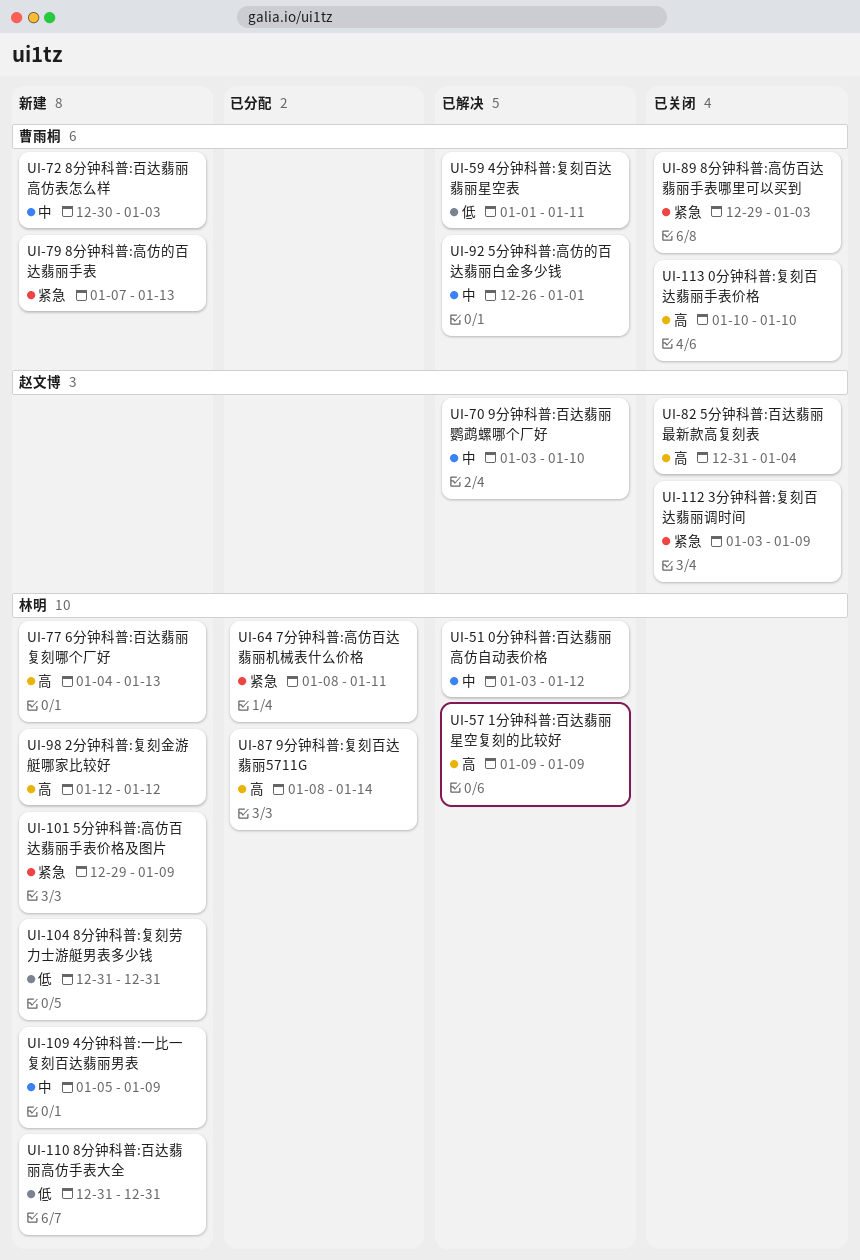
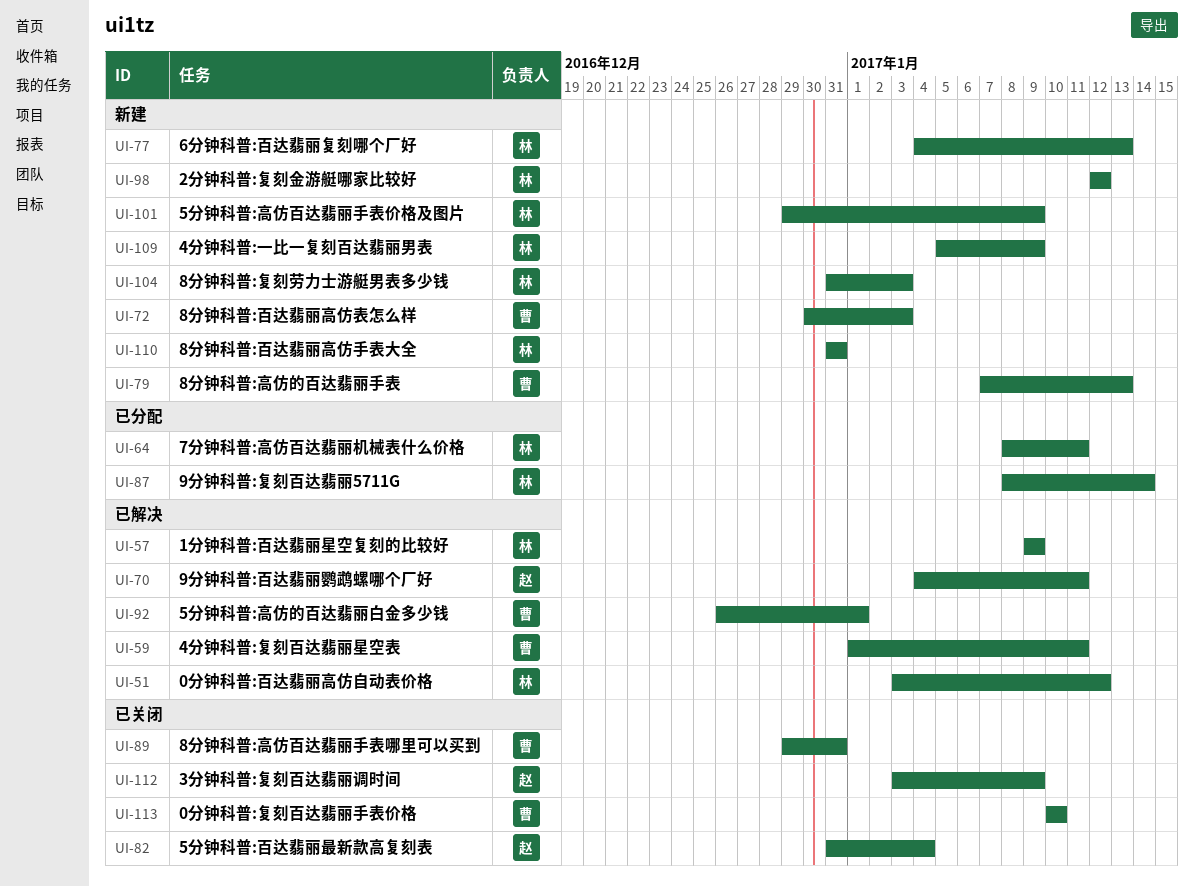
UI-70, start: Jan 3 -> Jan 4
UI-70, due: Jan 10 -> Jan 11
UI-89, due: Jan 3 -> Dec 31
UI-104, due: Dec 31 -> Jan 3

